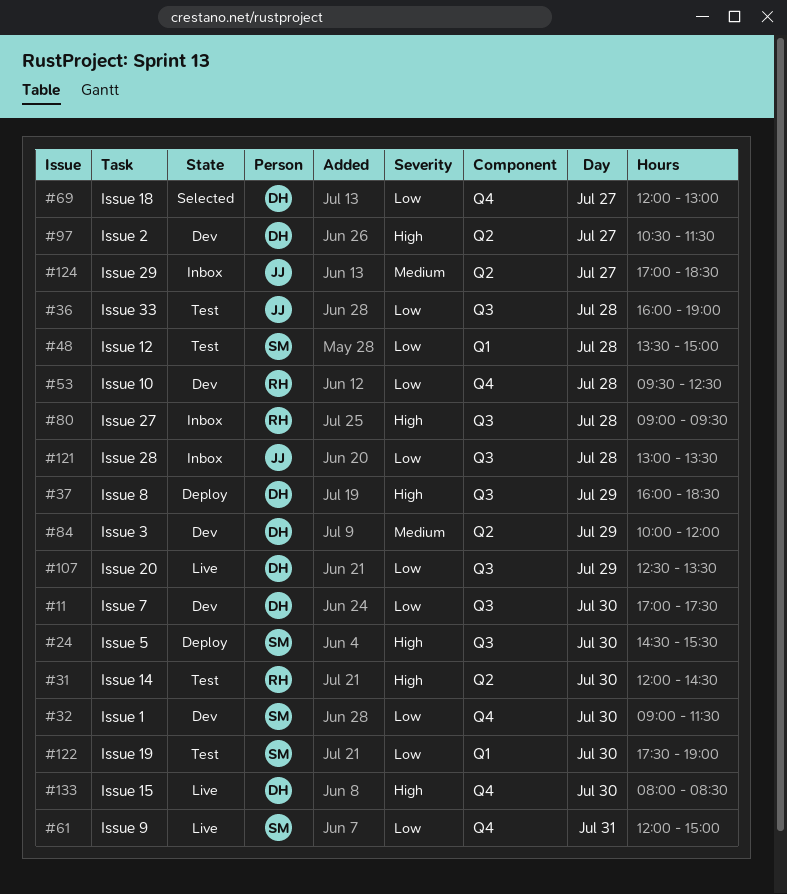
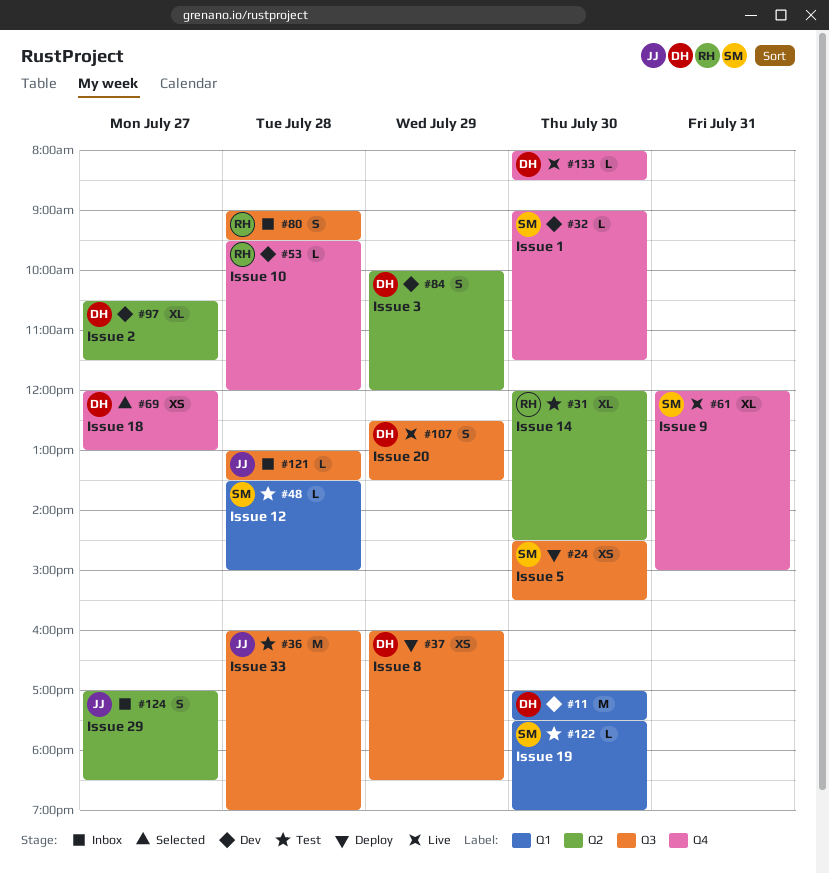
#11, label: Q3 -> Q1
#53, ends: 12:30 -> 12:00

